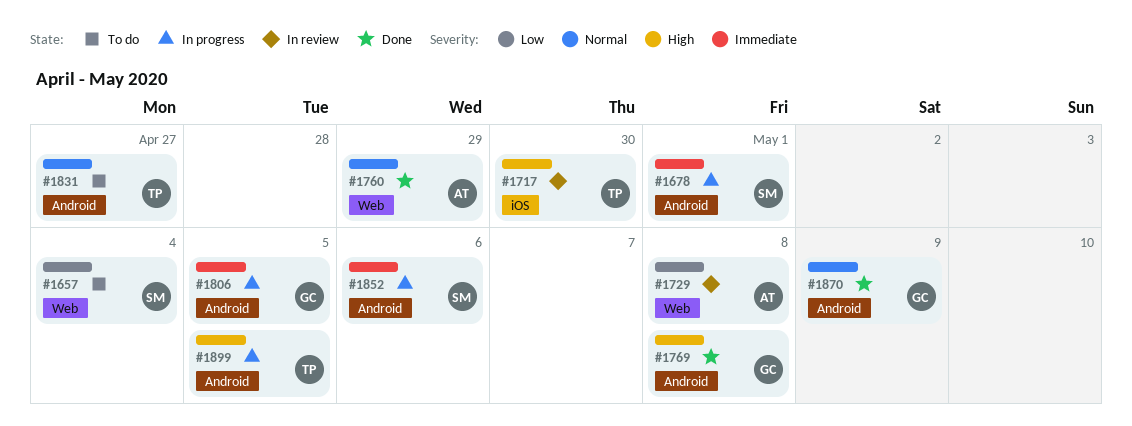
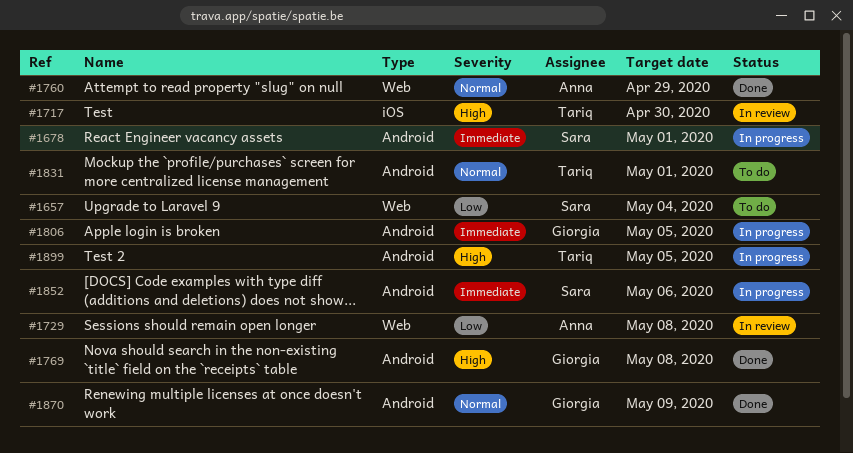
#1831, due: Apr 27 -> May 1

